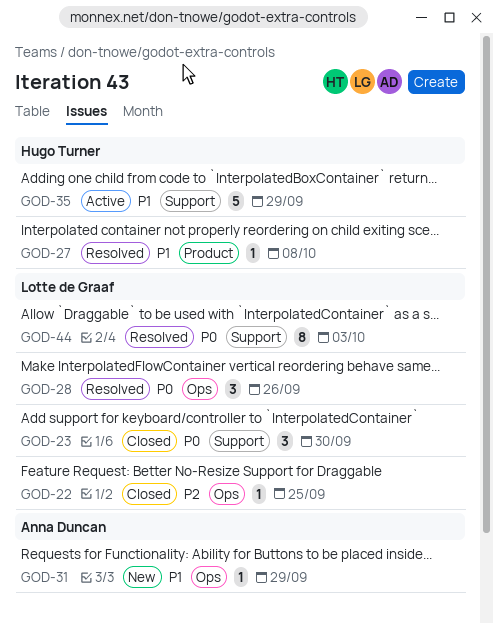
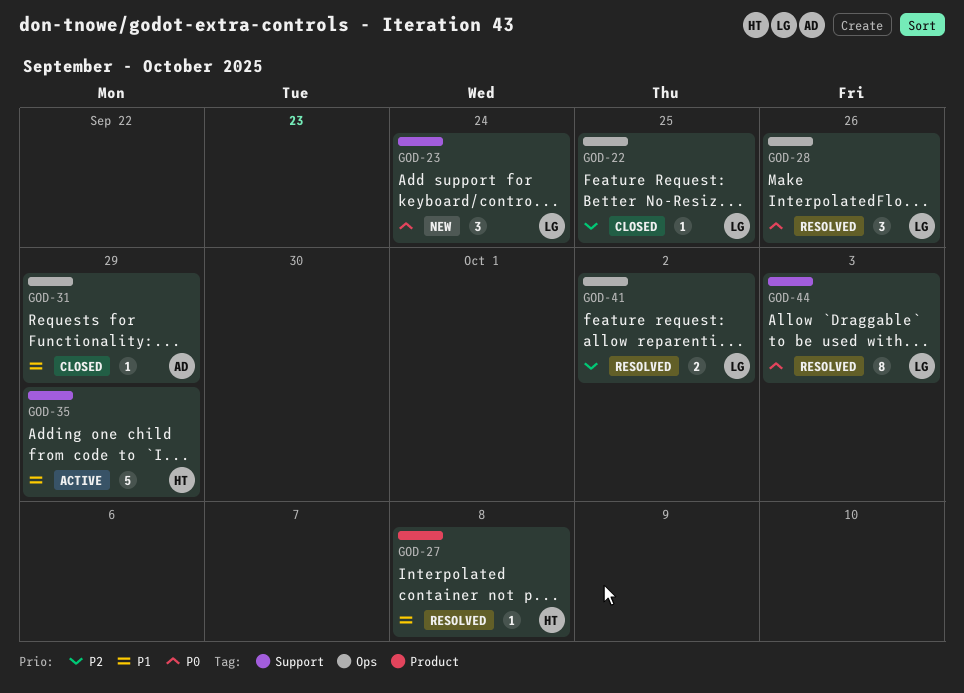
GOD-23, status: Closed -> New
GOD-23, due: Sep 30 -> Sep 24
GOD-31, status: New -> Closed
GOD-41: none -> present

